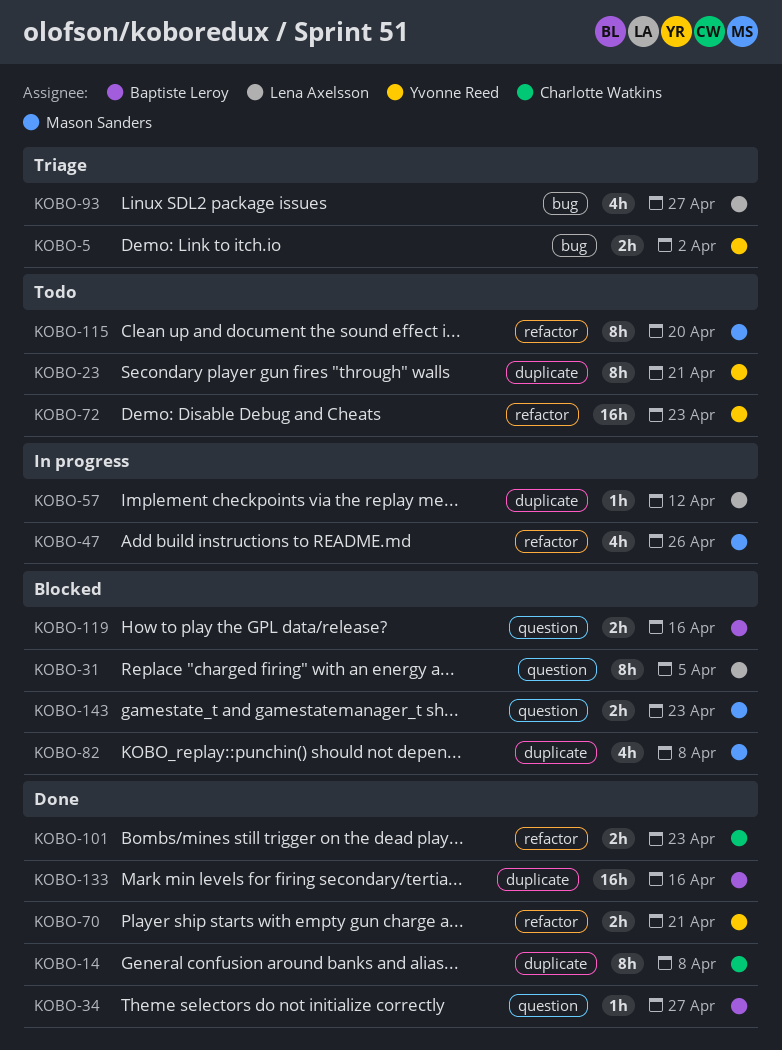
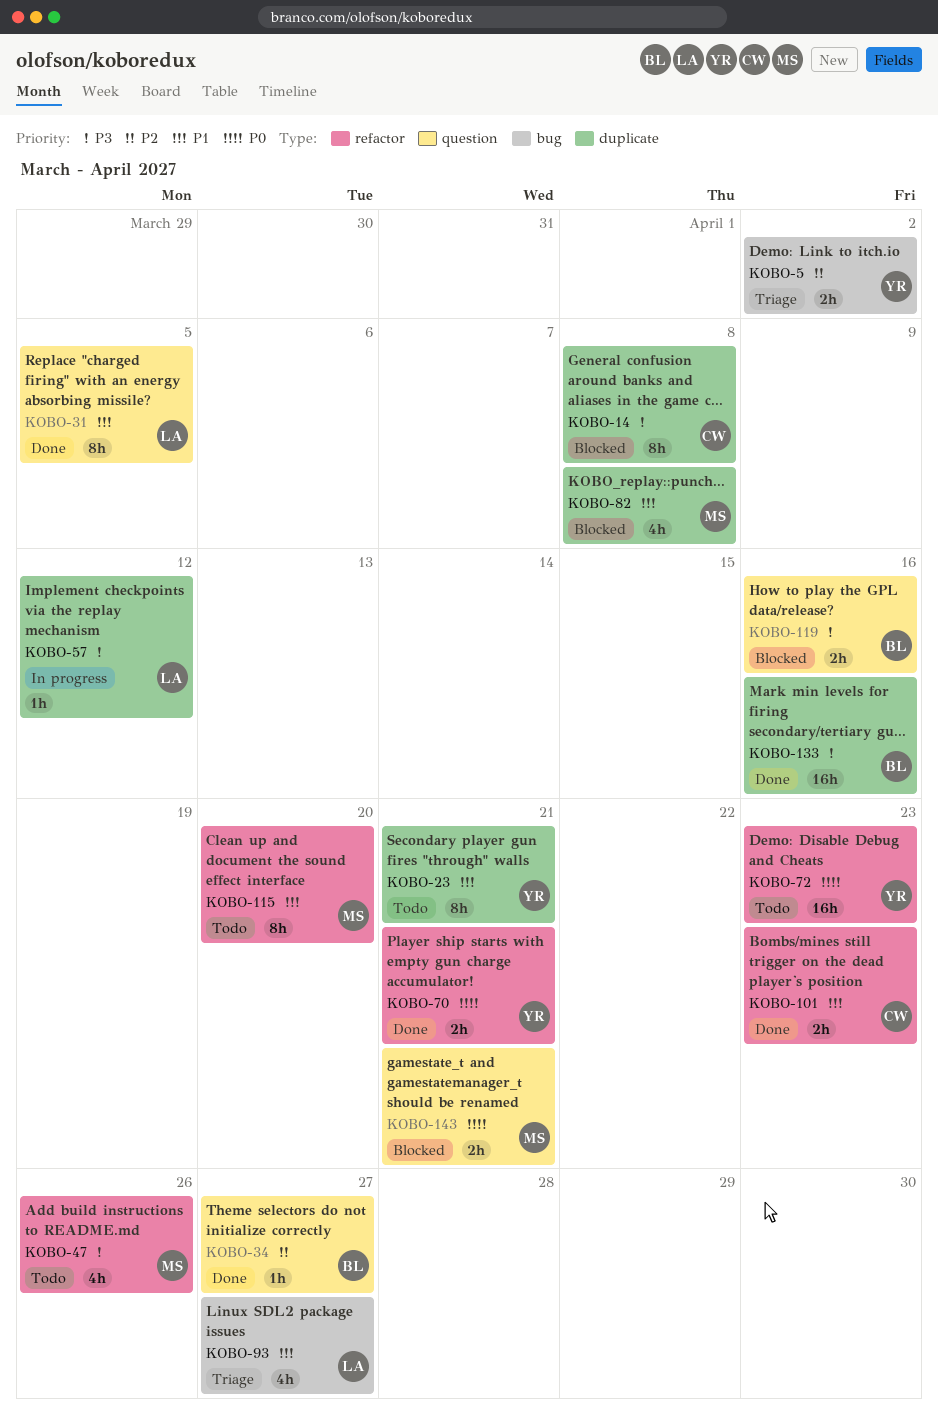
KOBO-14, status: Done -> Blocked
KOBO-31, status: Blocked -> Done
KOBO-47, status: In progress -> Todo
KOBO-143, due: Apr 23 -> Apr 21

